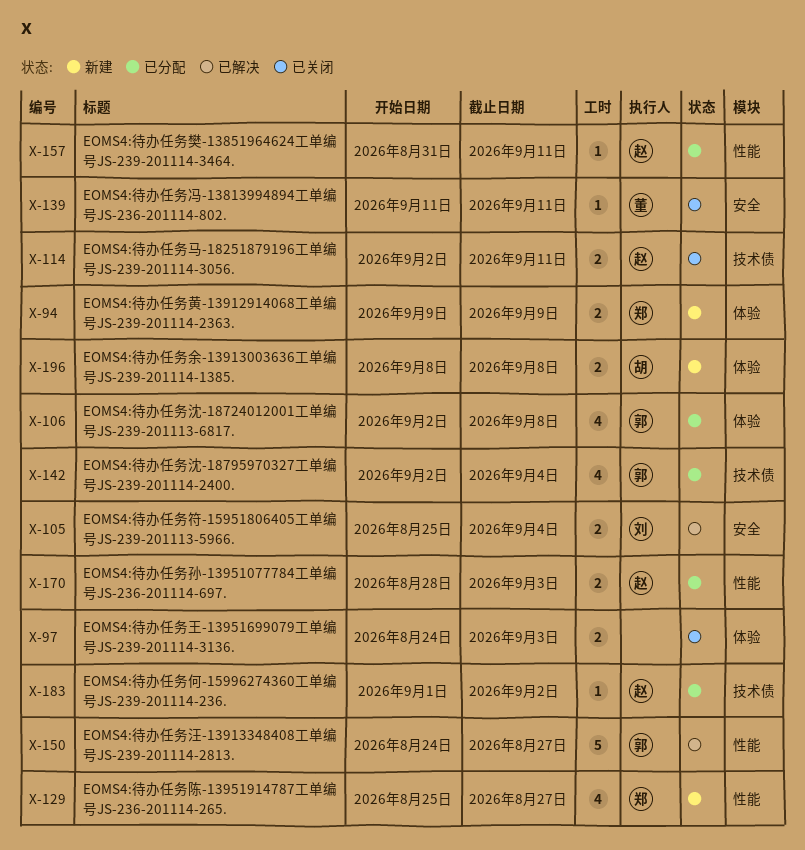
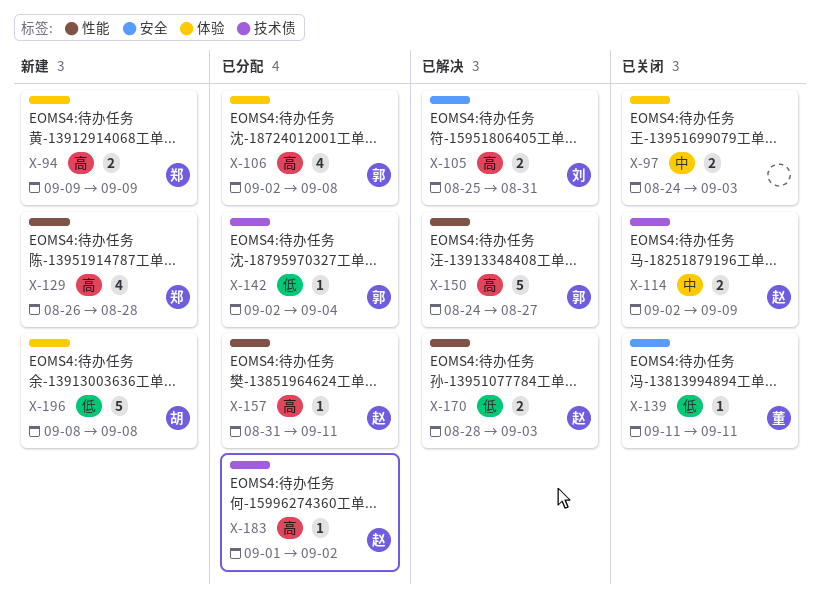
X-105, due: Sep 4 -> Aug 31
X-114, due: Sep 11 -> Sep 9
X-129, start: Aug 25 -> Aug 26
X-129, due: Aug 27 -> Aug 28
X-142, estimate: 4 -> 1
X-170, status: 已分配 -> 已解决
X-196, estimate: 2 -> 5

